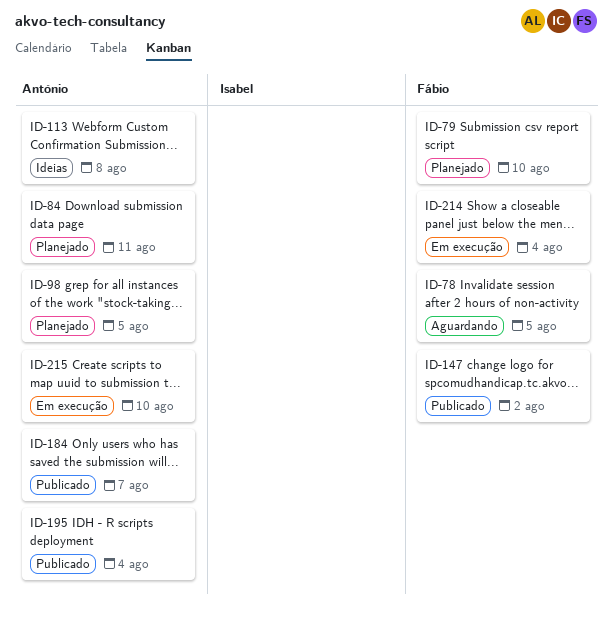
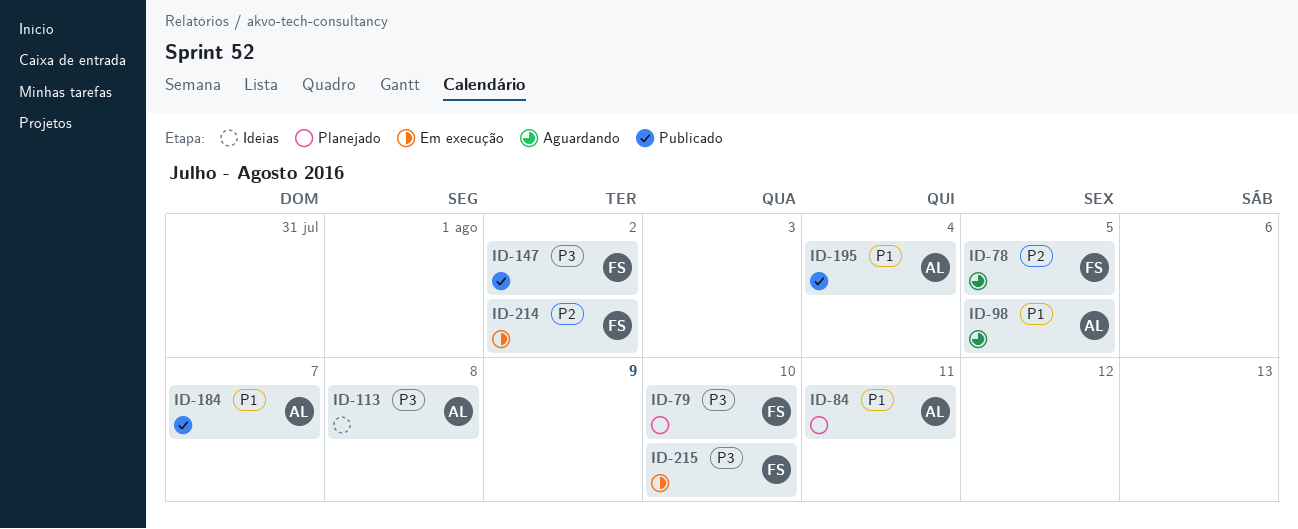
ID-98, status: Planejado -> Aguardando
ID-214, due: Aug 4 -> Aug 2
ID-215, owner: António -> Fábio

